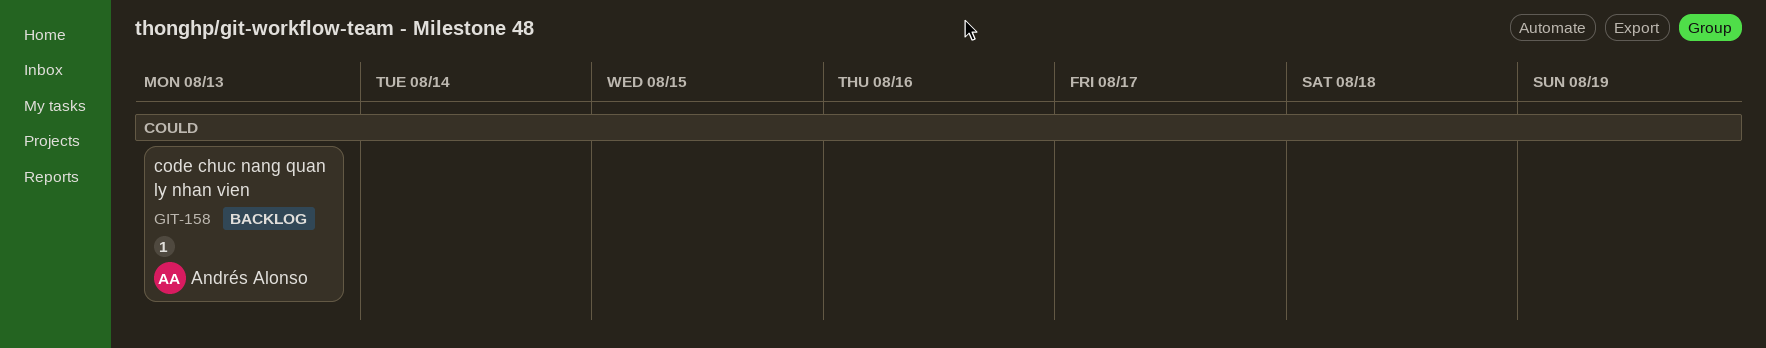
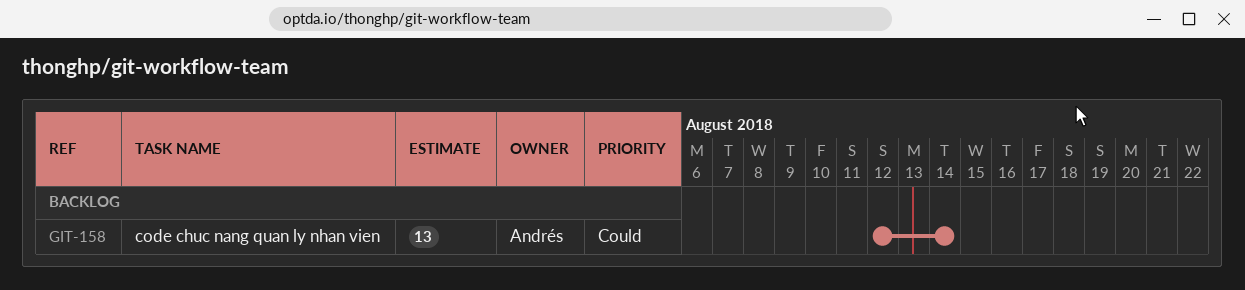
GIT-158, estimate: 1 -> 13
GIT-158, due: Aug 13 -> Aug 14

